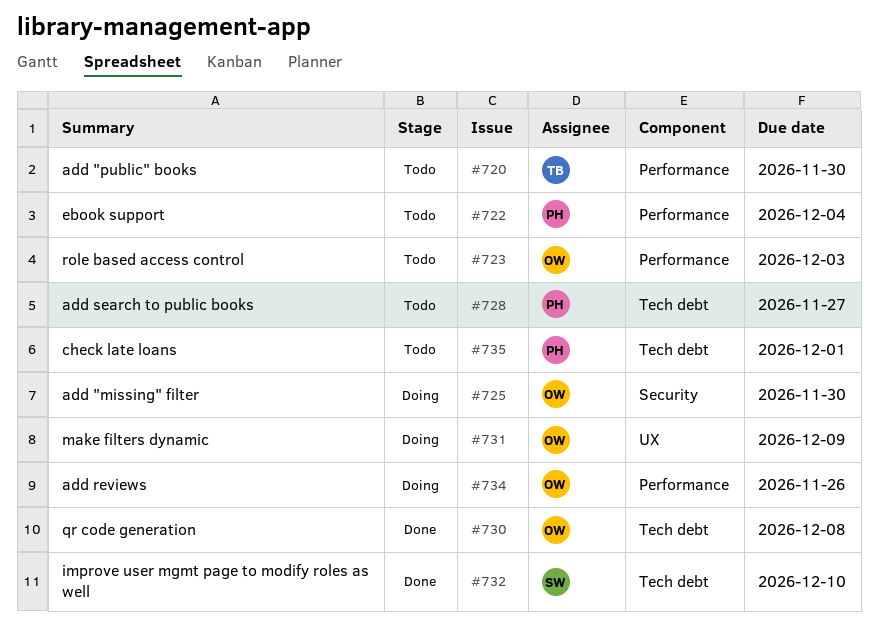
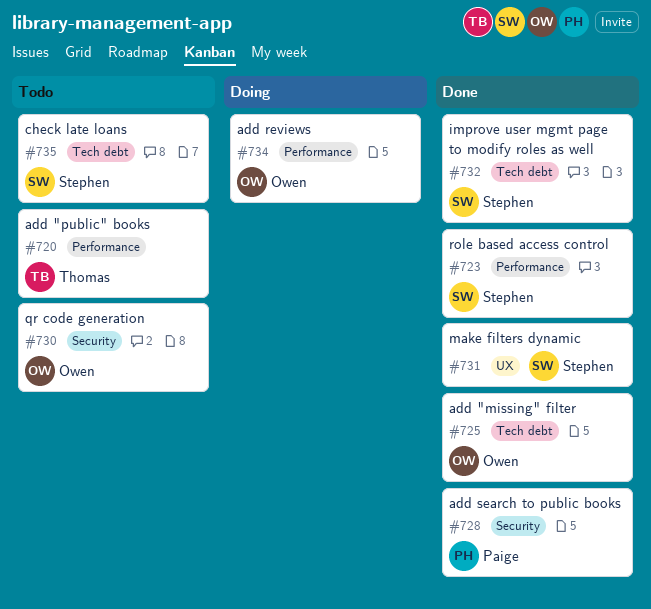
#722: present -> none
#723, status: Todo -> Done
#723, owner: Owen -> Stephen
#725, status: Doing -> Done
#725, label: Security -> Tech debt
#728, status: Todo -> Done
#728, label: Tech debt -> Security
#730, status: Done -> Todo
#730, label: Tech debt -> Security
#731, status: Doing -> Done
#731, owner: Owen -> Stephen
#735, owner: Paige -> Stephen

